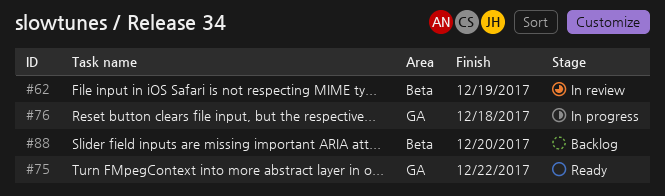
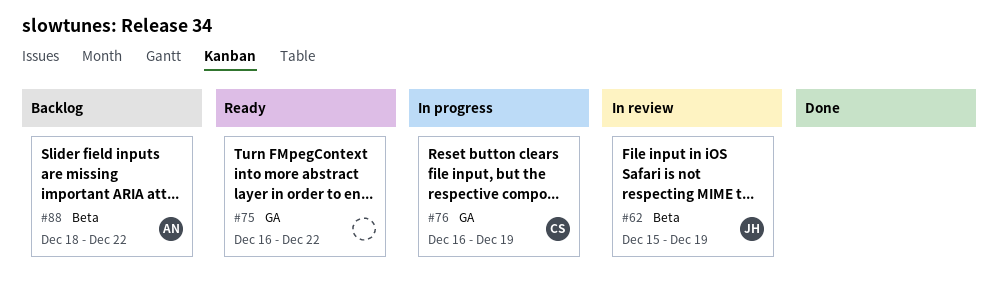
#76, due: Dec 18 -> Dec 19
#88, due: Dec 20 -> Dec 22

